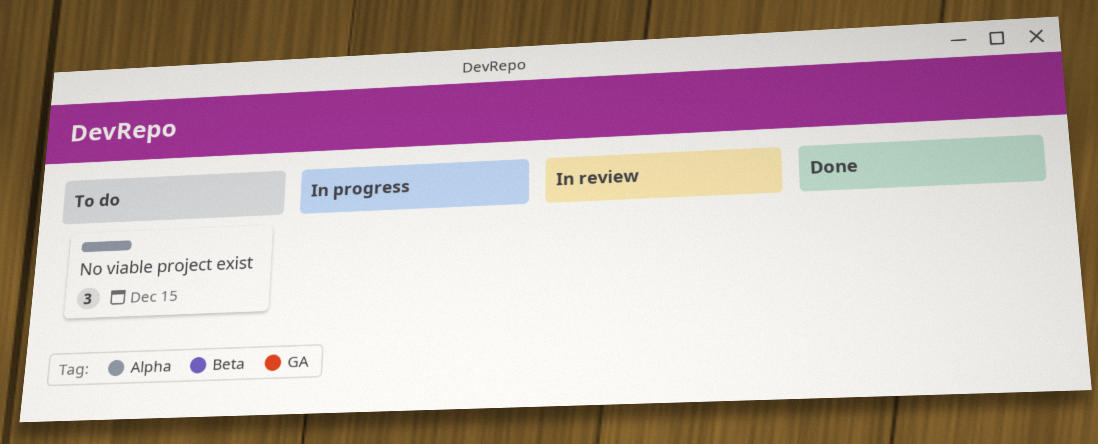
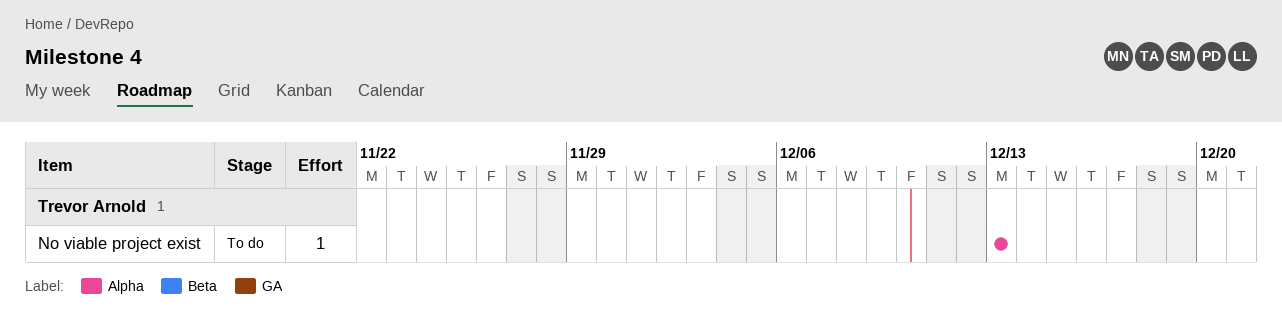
No viable project exist, estimate: 3 -> 1
No viable project exist, due: Dec 15 -> Dec 13

